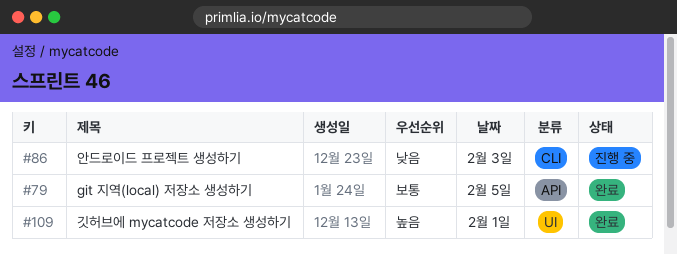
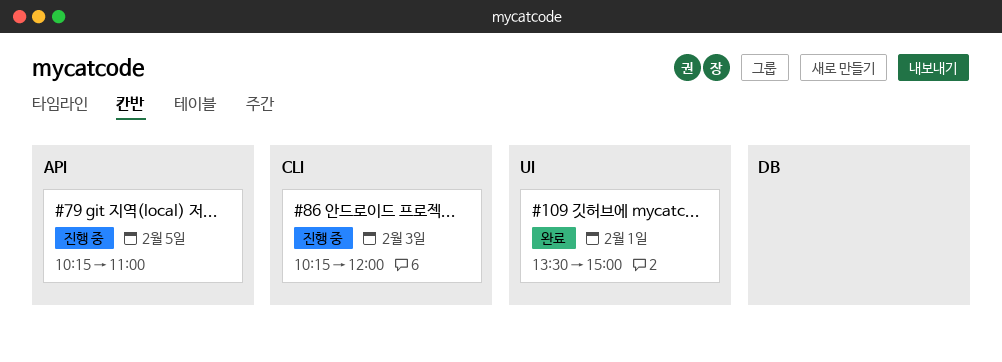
#79, status: 완료 -> 진행 중

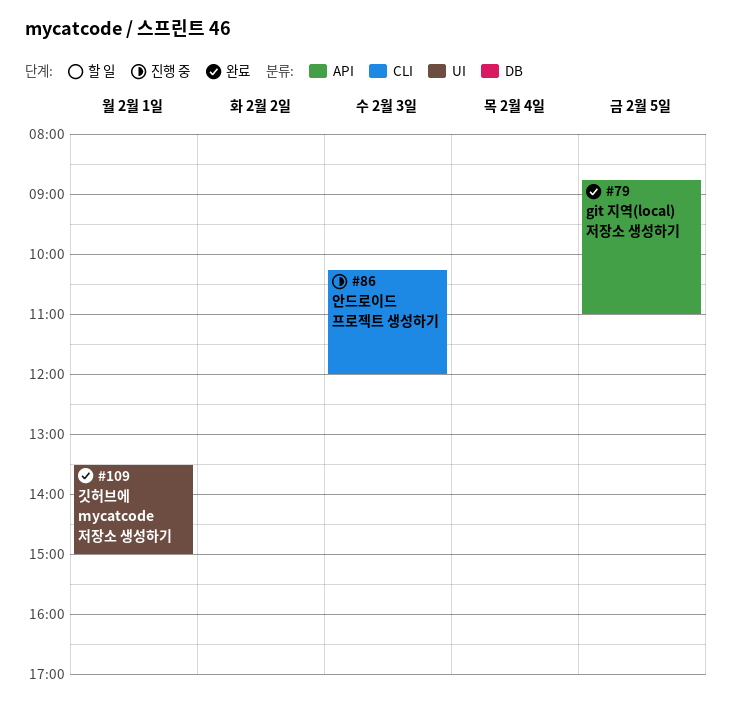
#79, status: 진행 중 -> 완료
#79, begins: 10:15 -> 08:45

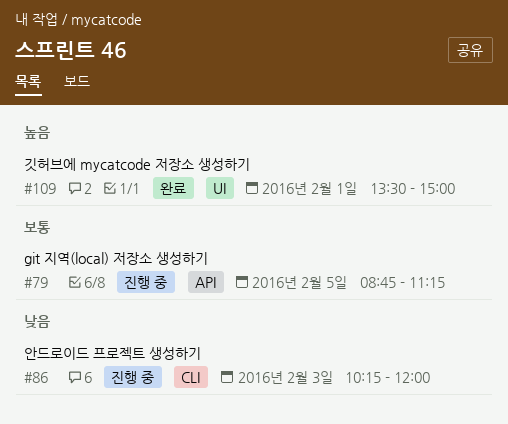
#79, status: 완료 -> 진행 중
#79, ends: 11:00 -> 11:15

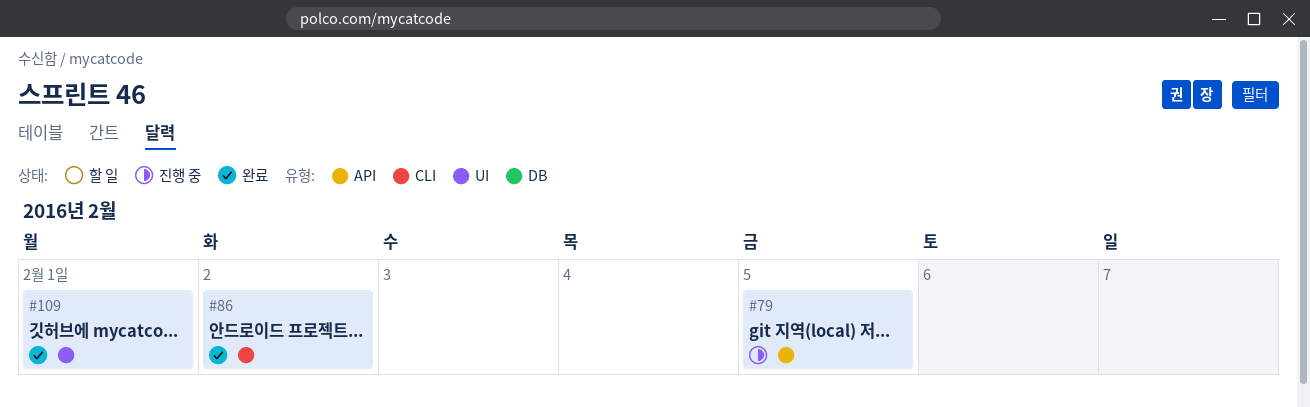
#86, status: 진행 중 -> 완료
#86, day: Feb 3 -> Feb 2

